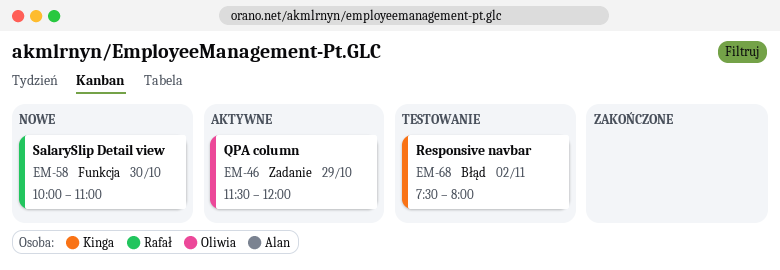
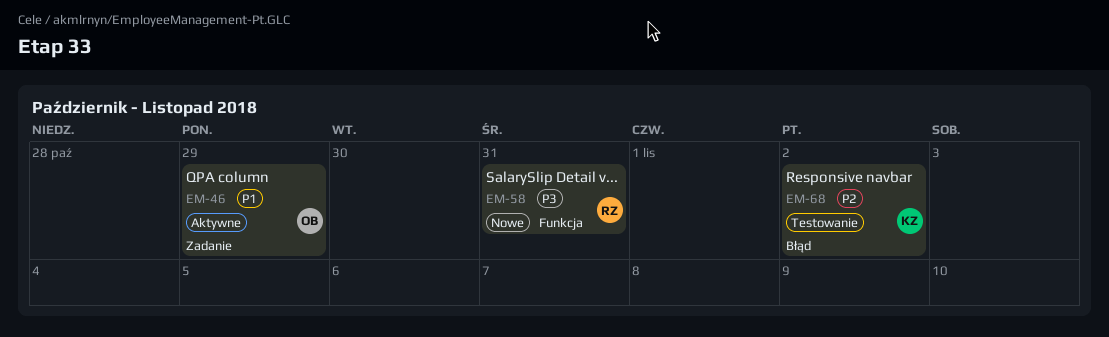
EM-58, day: Oct 30 -> Oct 31

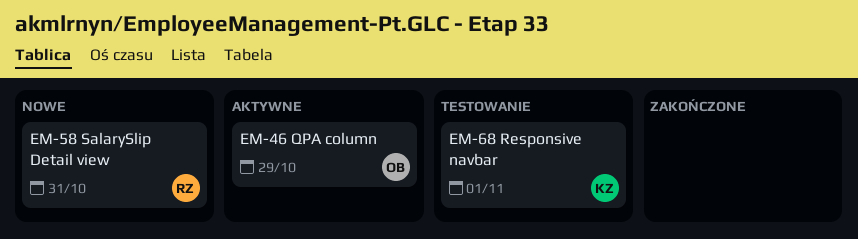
EM-68, day: Nov 2 -> Nov 1

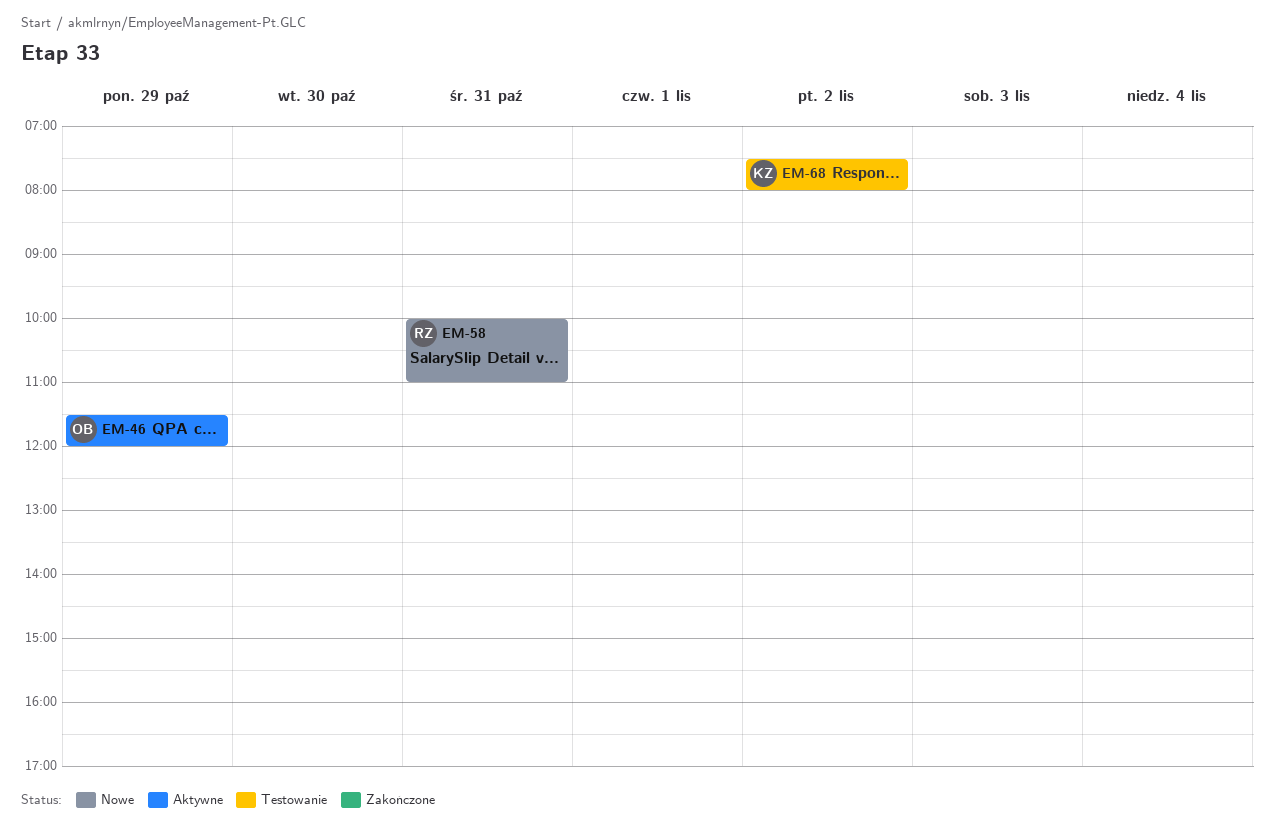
EM-68, day: Nov 1 -> Nov 2

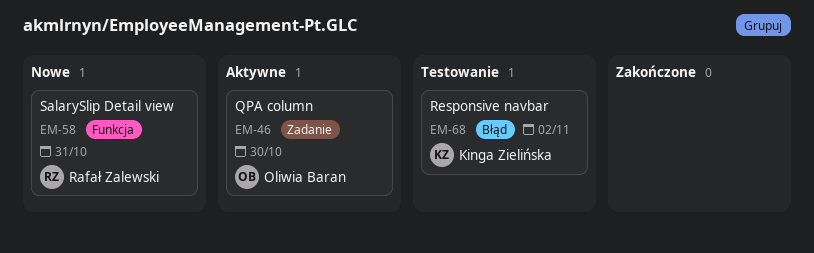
EM-46, day: Oct 29 -> Oct 30

